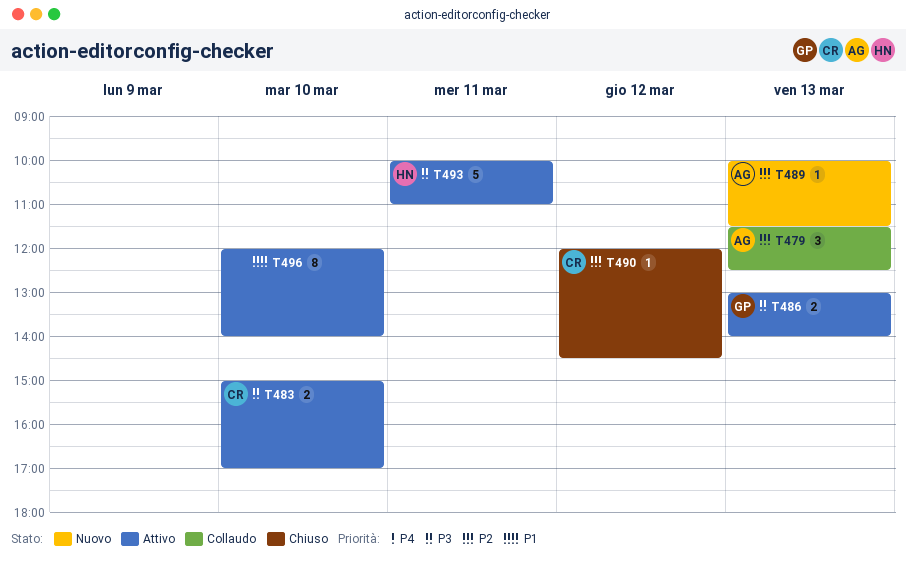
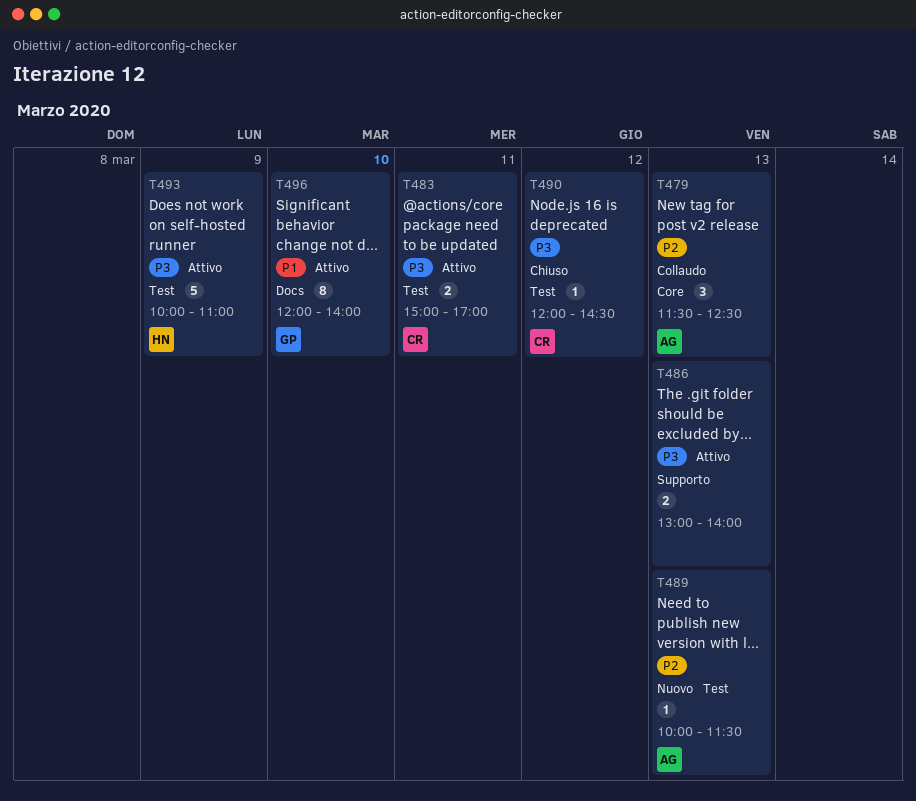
T483, day: Mar 10 -> Mar 11
T486, owner: GP -> none
T490, priority: P2 -> P3
T493, day: Mar 11 -> Mar 9
T496, owner: none -> GP

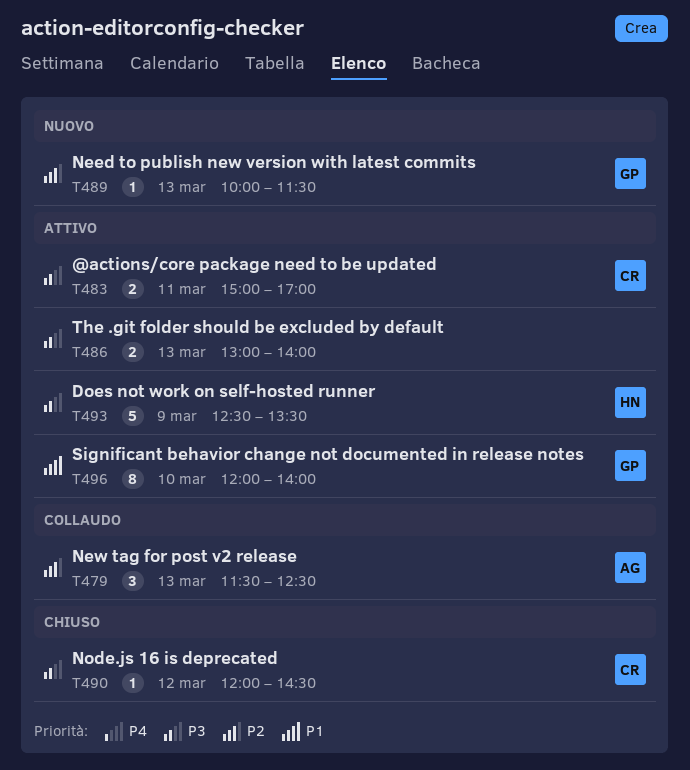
T489, owner: AG -> GP
T493, begins: 10:00 -> 12:30
T493, ends: 11:00 -> 13:30

